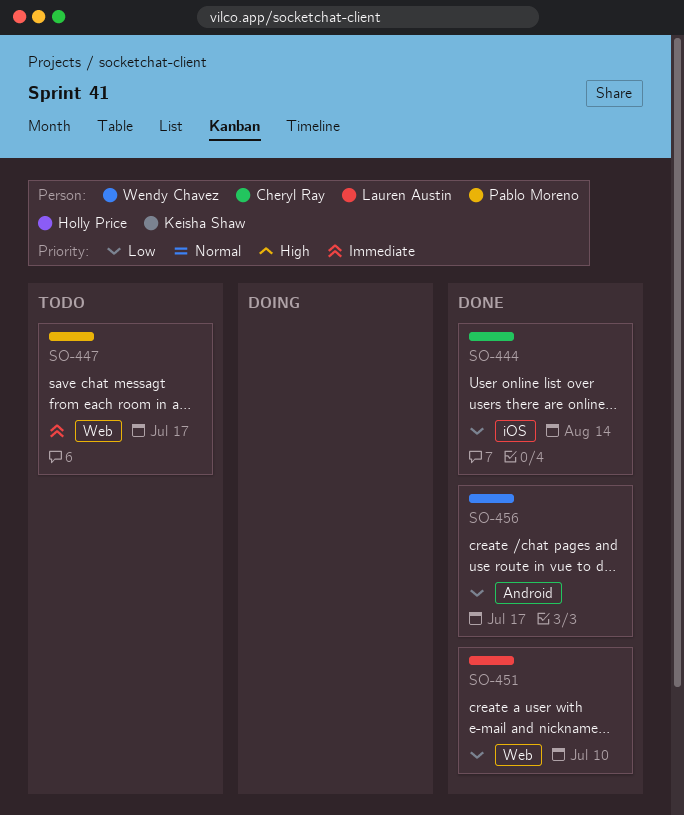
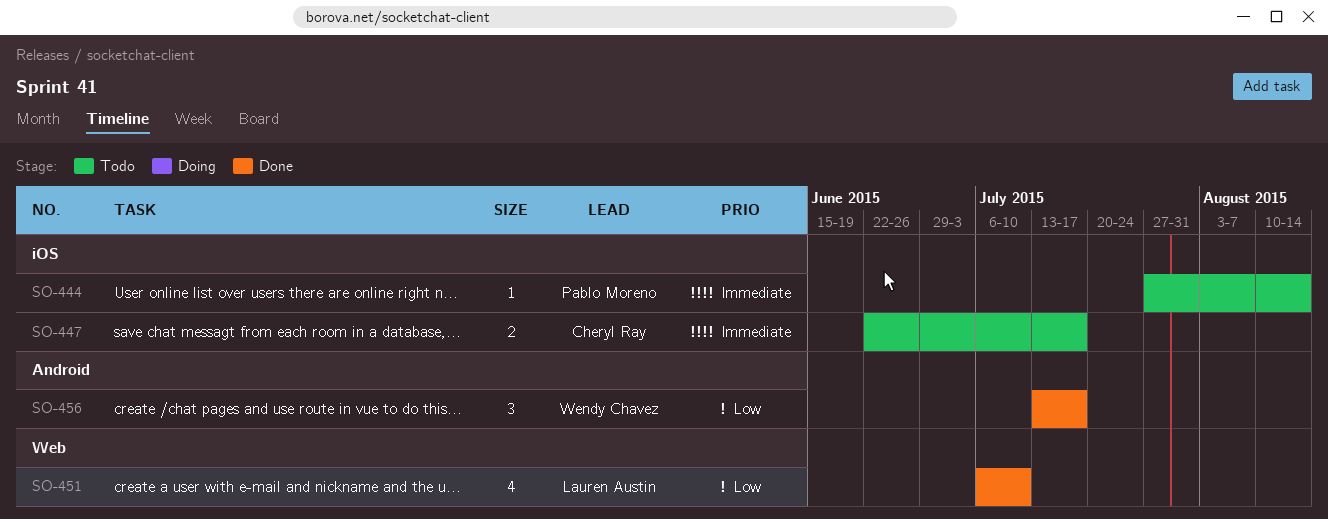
SO-444, status: Done -> Todo
SO-444, owner: Cheryl Ray -> Pablo Moreno
SO-444, priority: Low -> Immediate
SO-447, owner: Pablo Moreno -> Cheryl Ray
SO-447, label: Web -> iOS

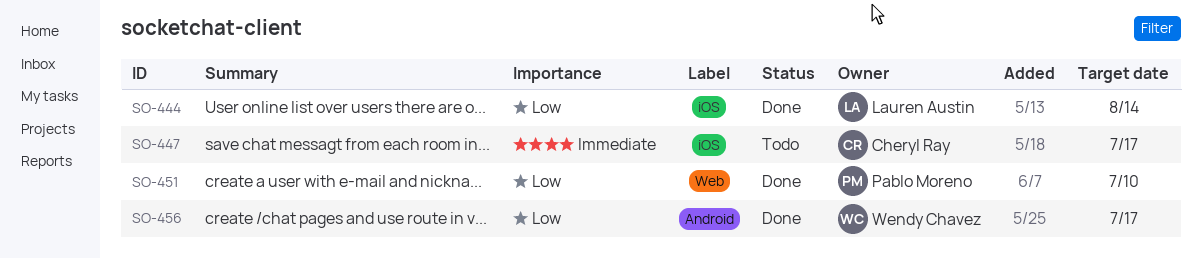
SO-444, status: Todo -> Done
SO-444, owner: Pablo Moreno -> Lauren Austin
SO-444, priority: Immediate -> Low
SO-451, owner: Lauren Austin -> Pablo Moreno

